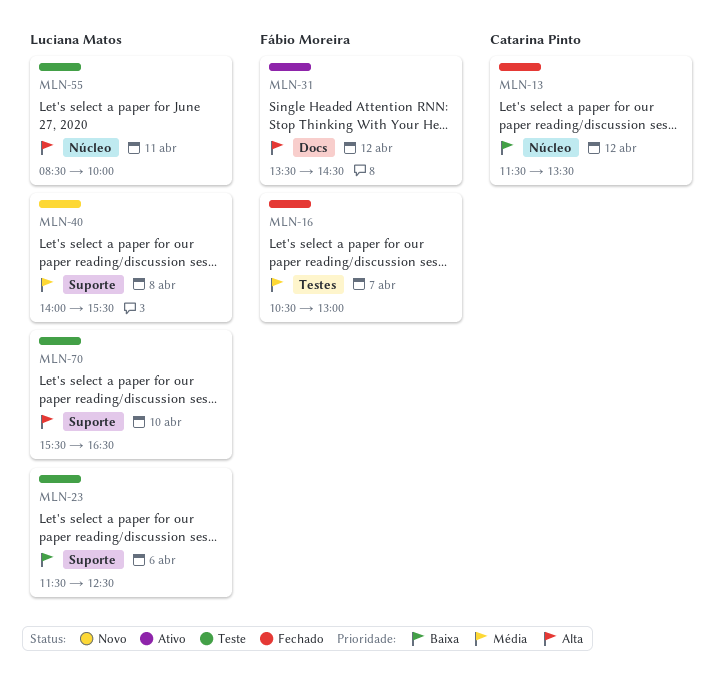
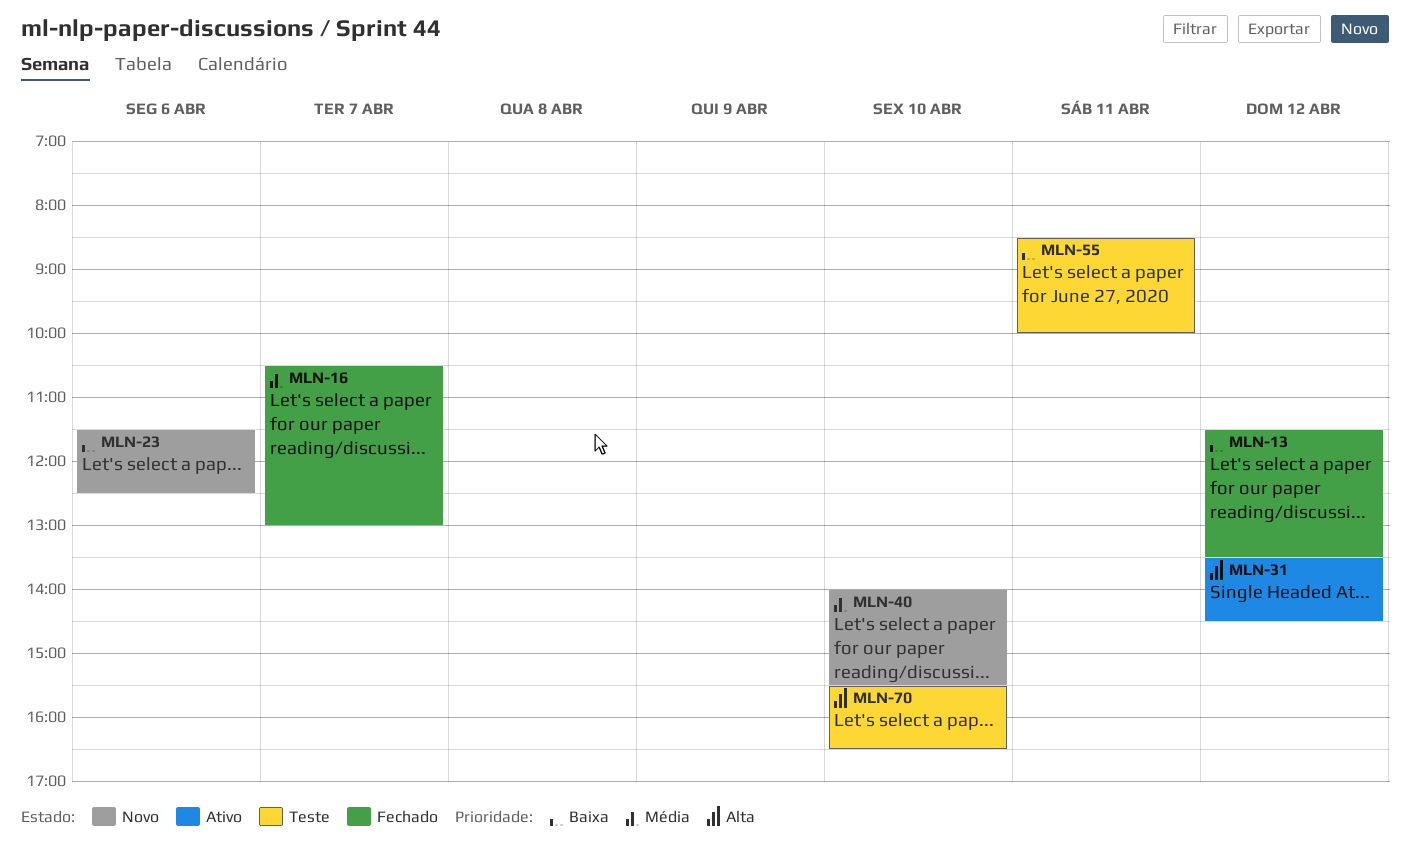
MLN-23, status: Teste -> Novo
MLN-40, day: Apr 8 -> Apr 10
MLN-55, priority: Alta -> Baixa

